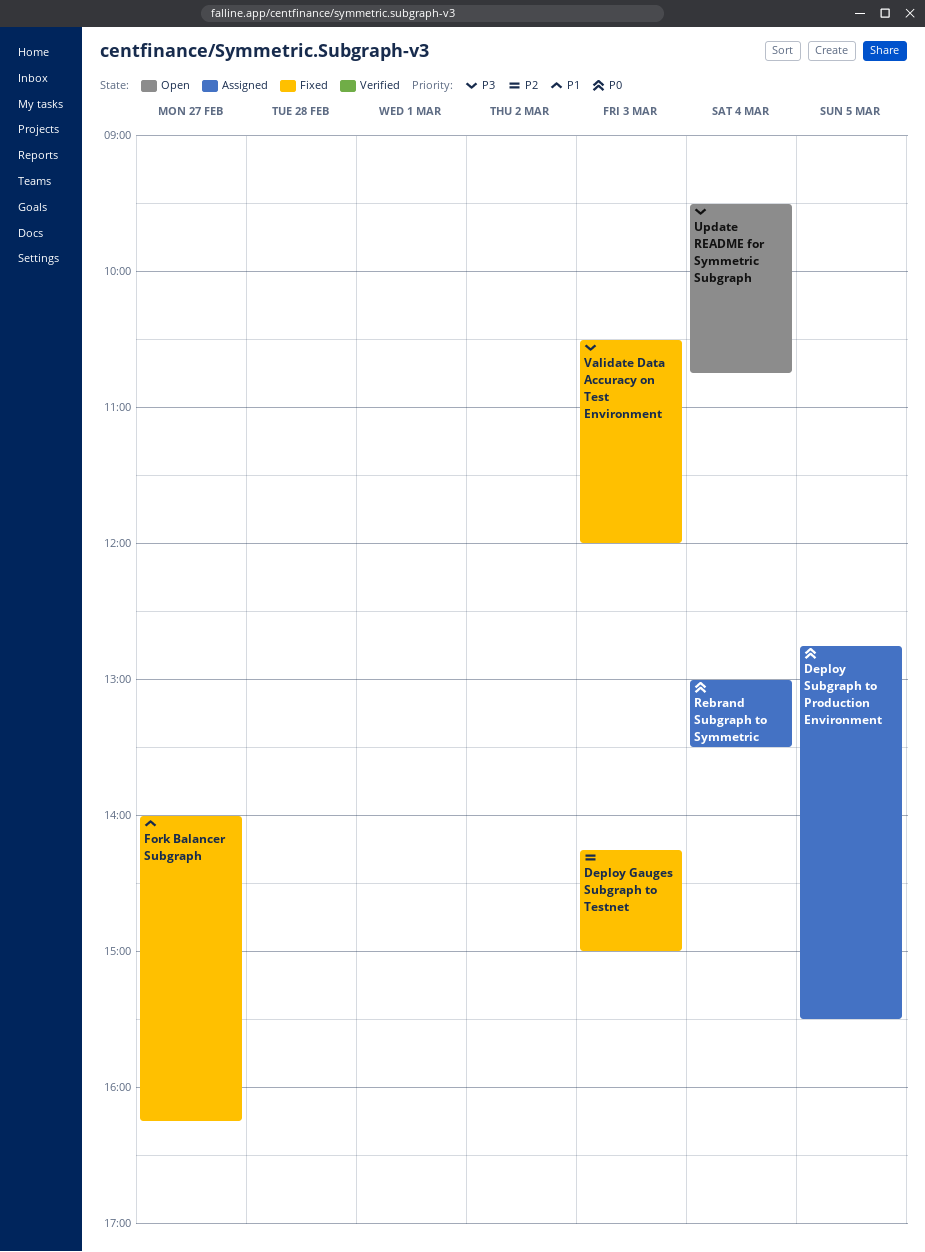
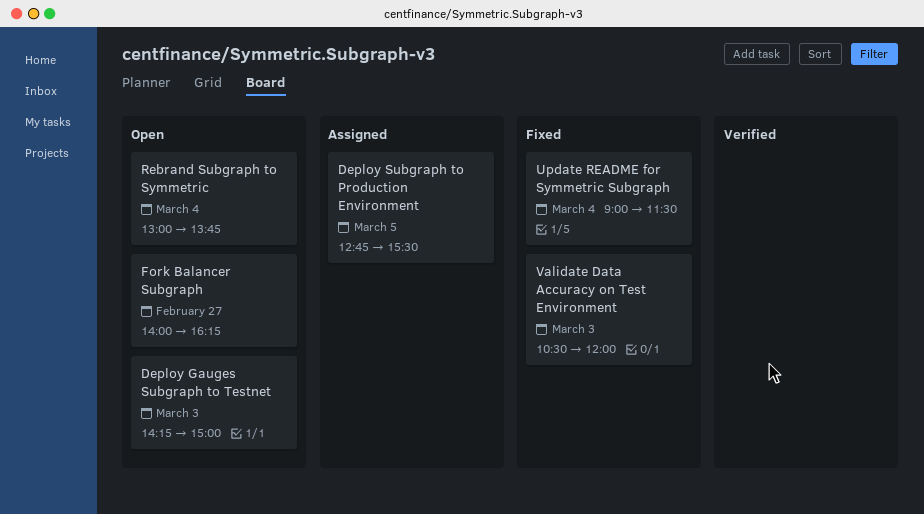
Deploy Gauges Subgraph to Testnet, status: Fixed -> Open
Fork Balancer Subgraph, status: Fixed -> Open
Rebrand Subgraph to Symmetric, status: Assigned -> Open
Rebrand Subgraph to Symmetric, ends: 13:30 -> 13:45
Update README for Symmetric Subgraph, status: Open -> Fixed
Update README for Symmetric Subgraph, begins: 09:30 -> 09:00
Update README for Symmetric Subgraph, ends: 10:45 -> 11:30

